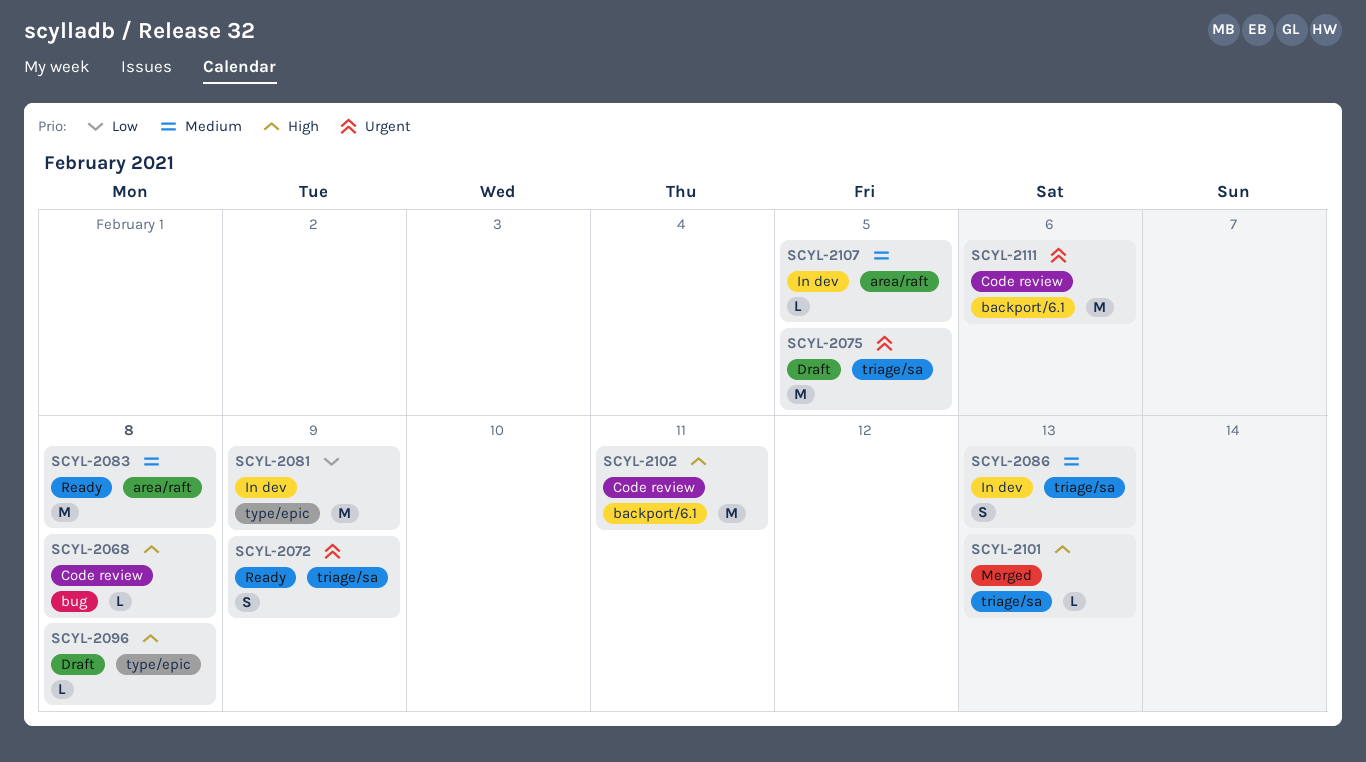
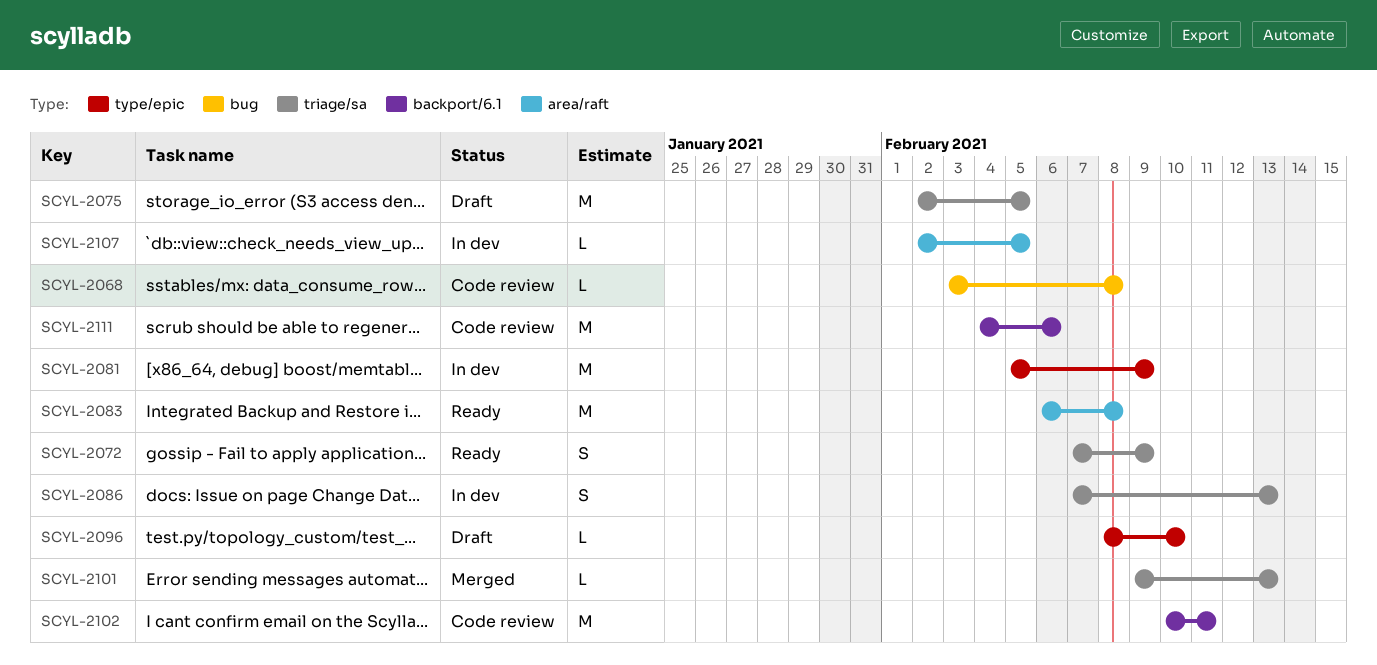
SCYL-2096, due: Feb 8 -> Feb 10

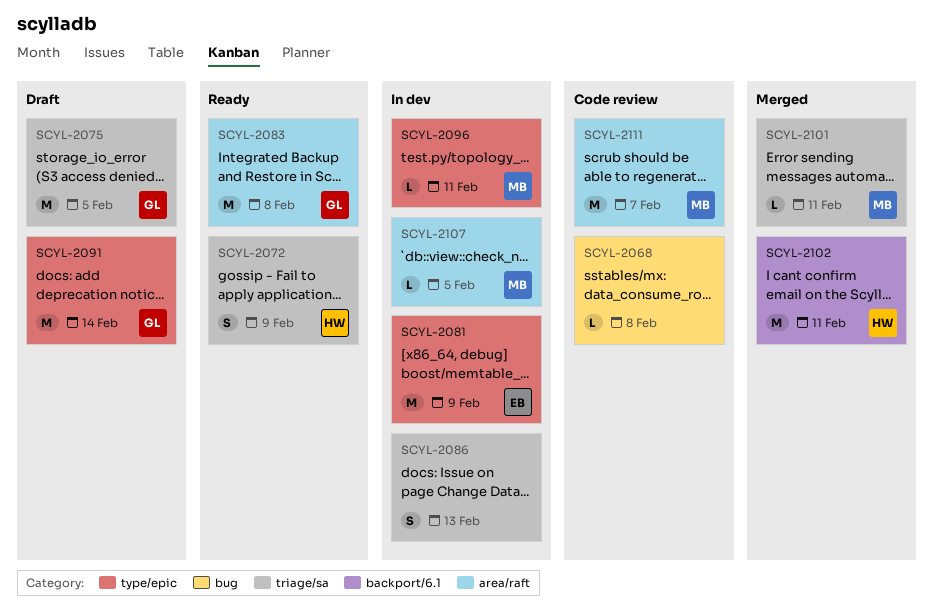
SCYL-2091: none -> present
SCYL-2096, status: Draft -> In dev
SCYL-2096, due: Feb 10 -> Feb 11
SCYL-2101, due: Feb 13 -> Feb 11
SCYL-2102, status: Code review -> Merged
SCYL-2111, label: backport/6.1 -> area/raft
SCYL-2111, due: Feb 6 -> Feb 7

